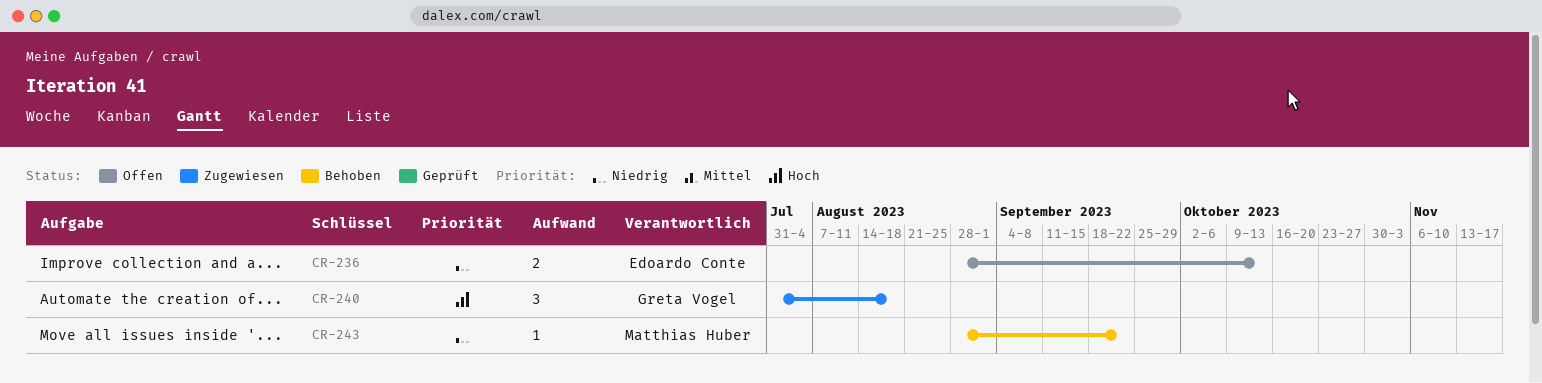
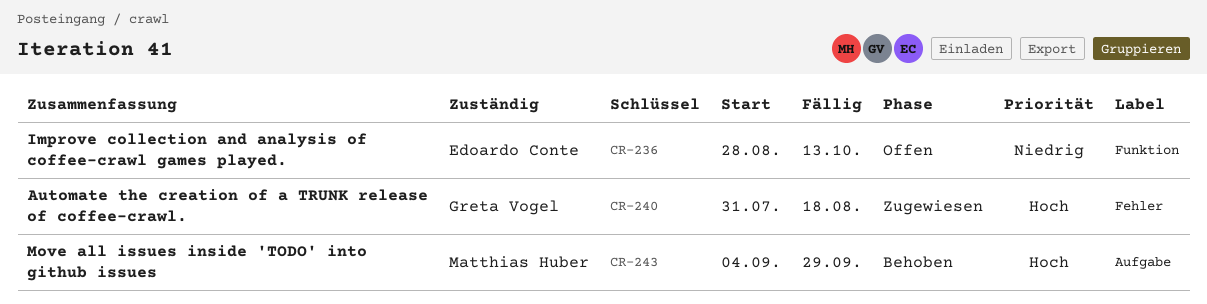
CR-243, priority: Niedrig -> Hoch
CR-243, start: Aug 28 -> Sep 4
CR-243, due: Sep 22 -> Sep 29

